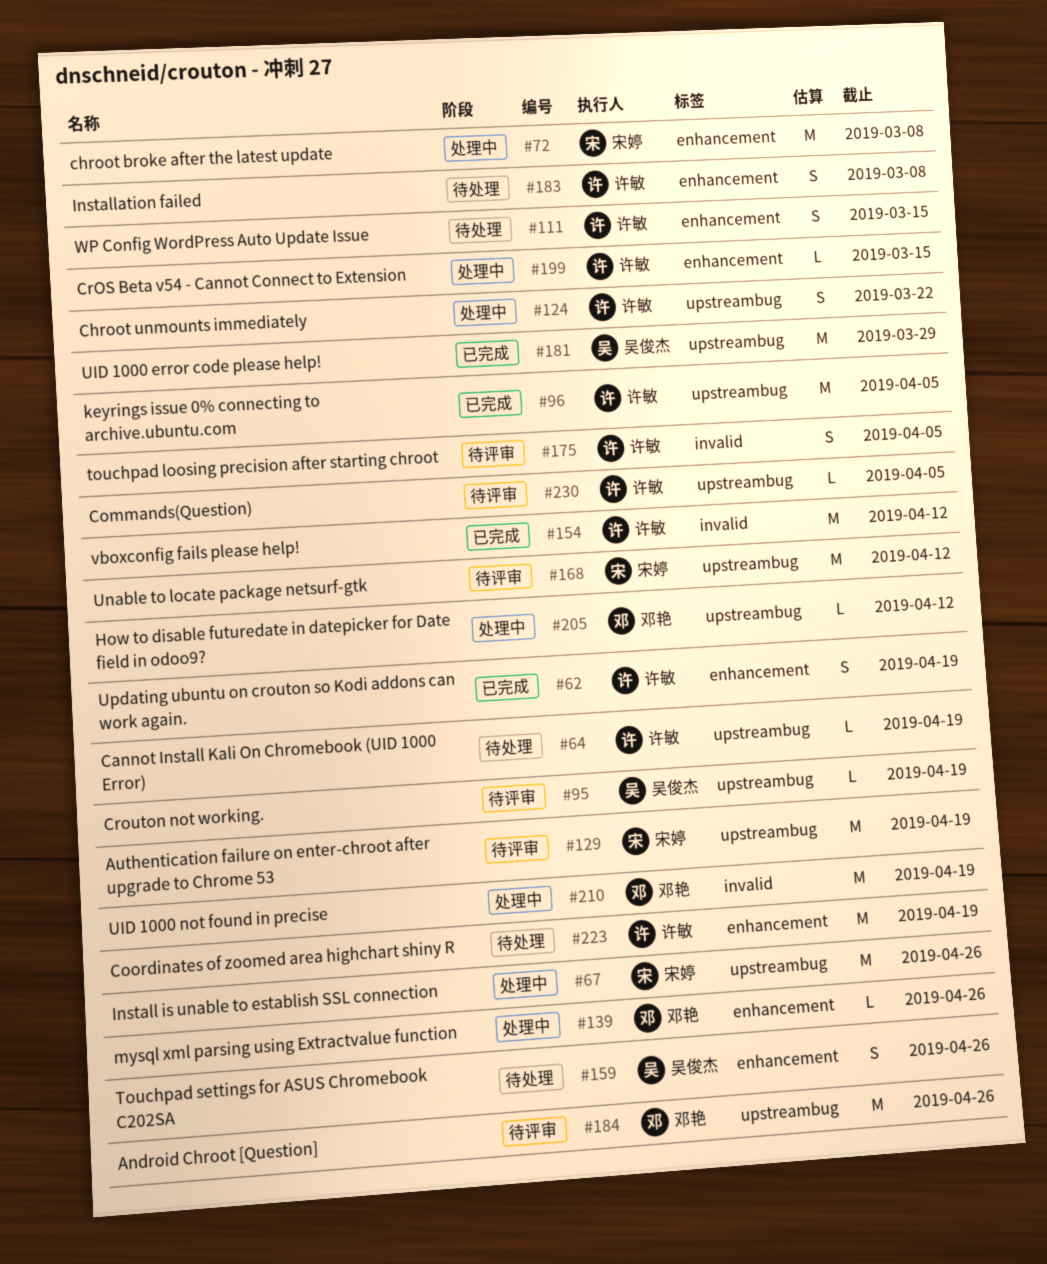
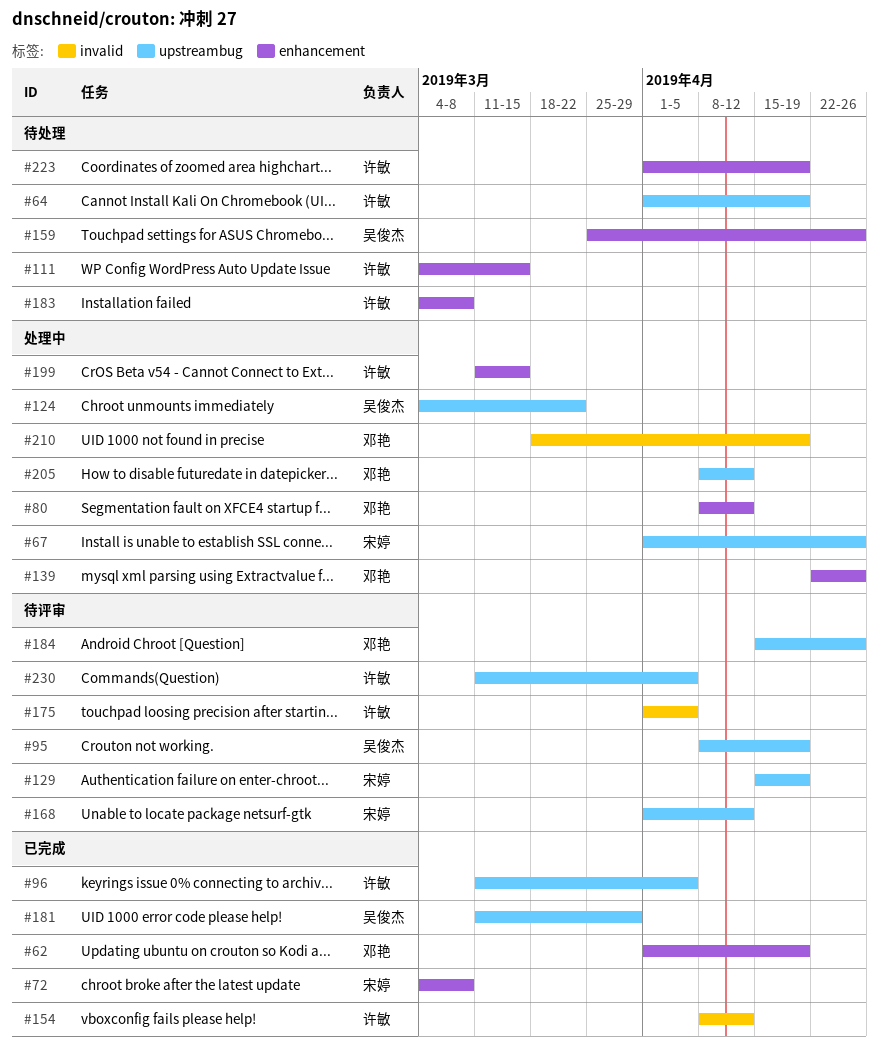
#62, owner: 许敏 -> 邓艳
#72, status: 处理中 -> 已完成
#80: none -> present
#124, owner: 许敏 -> 吴俊杰

